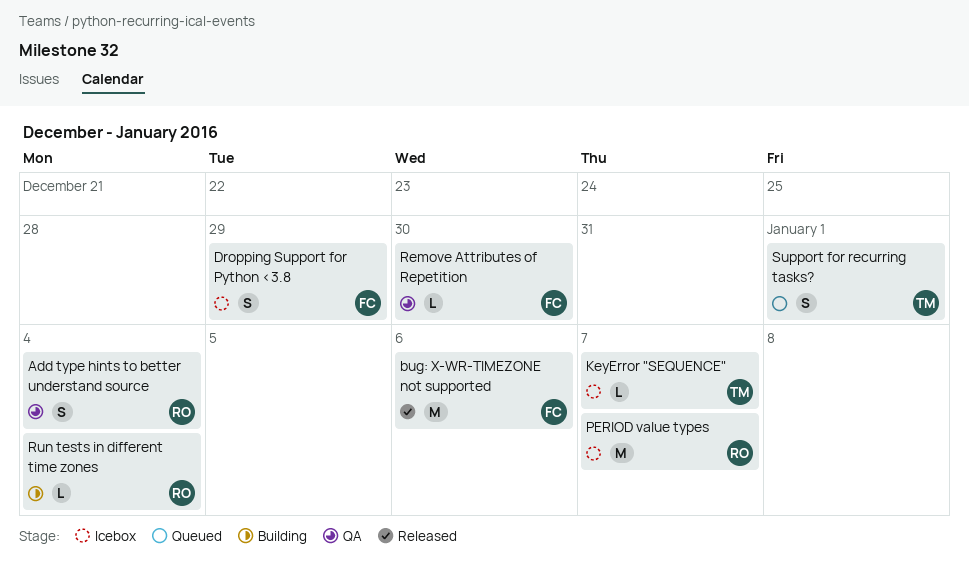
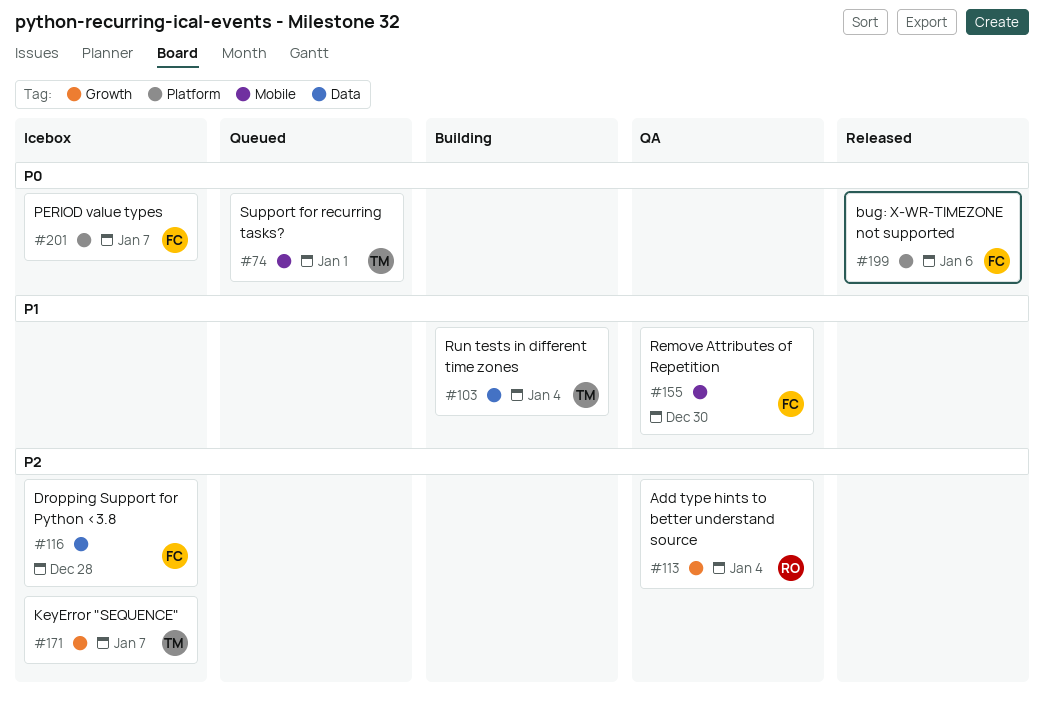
Dropping Support for Python <3.8, due: Dec 29 -> Dec 28
PERIOD value types, owner: RO -> FC
Run tests in different time zones, owner: RO -> TM

